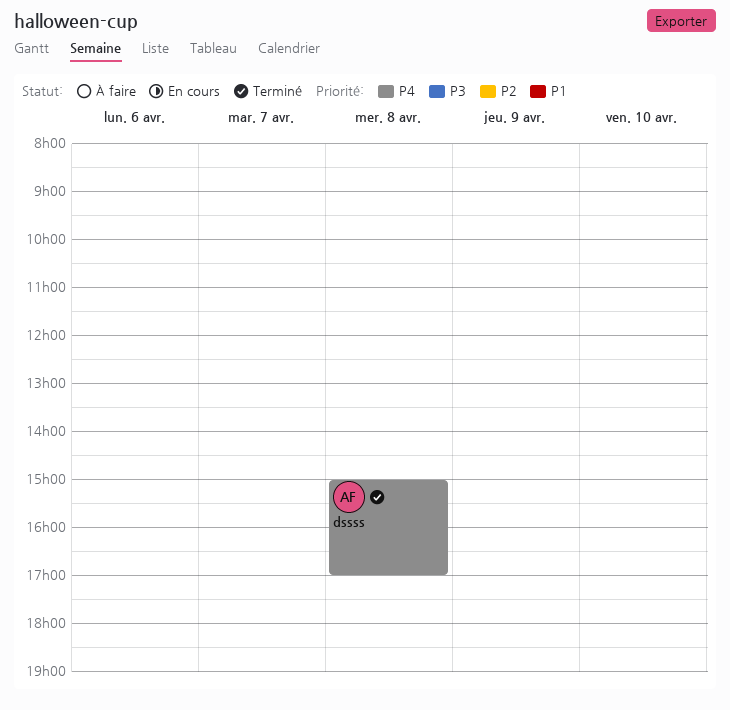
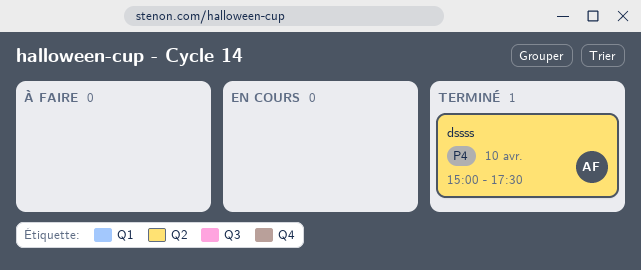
dssss, day: Apr 8 -> Apr 10
dssss, ends: 17:00 -> 17:30

